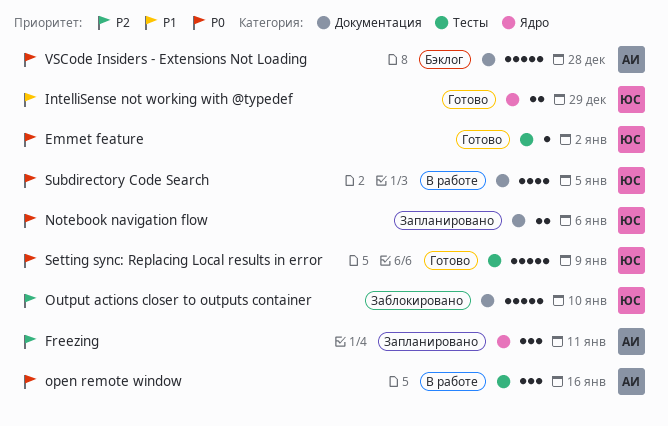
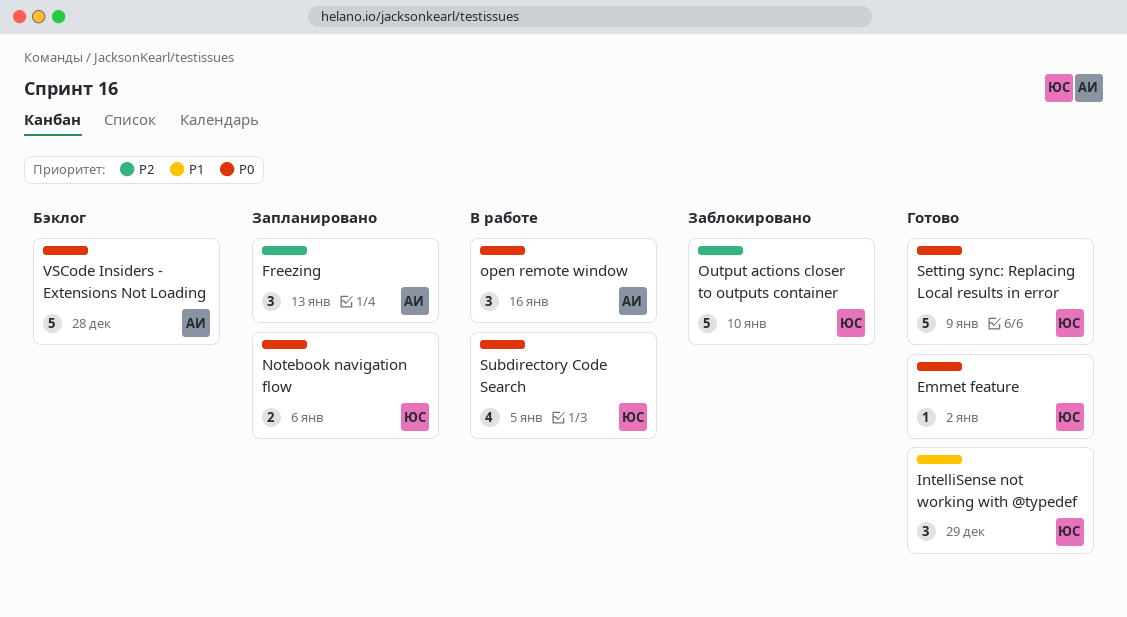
Freezing, due: Jan 11 -> Jan 13
IntelliSense not working with @typedef, estimate: 2 -> 3

